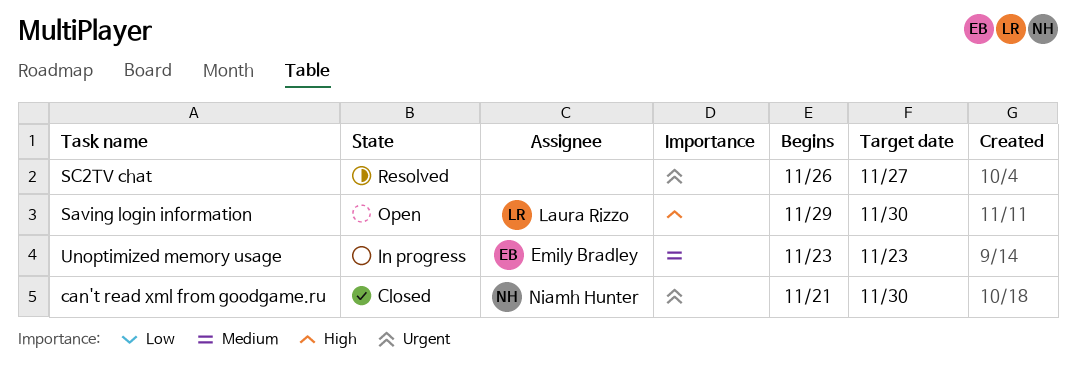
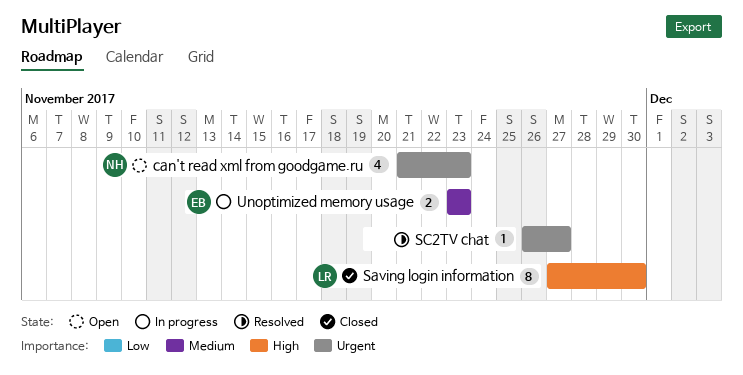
can't read xml from goodgame.ru, status: Closed -> Open
can't read xml from goodgame.ru, due: Nov 30 -> Nov 23
Saving login information, status: Open -> Closed
Saving login information, start: Nov 29 -> Nov 27

